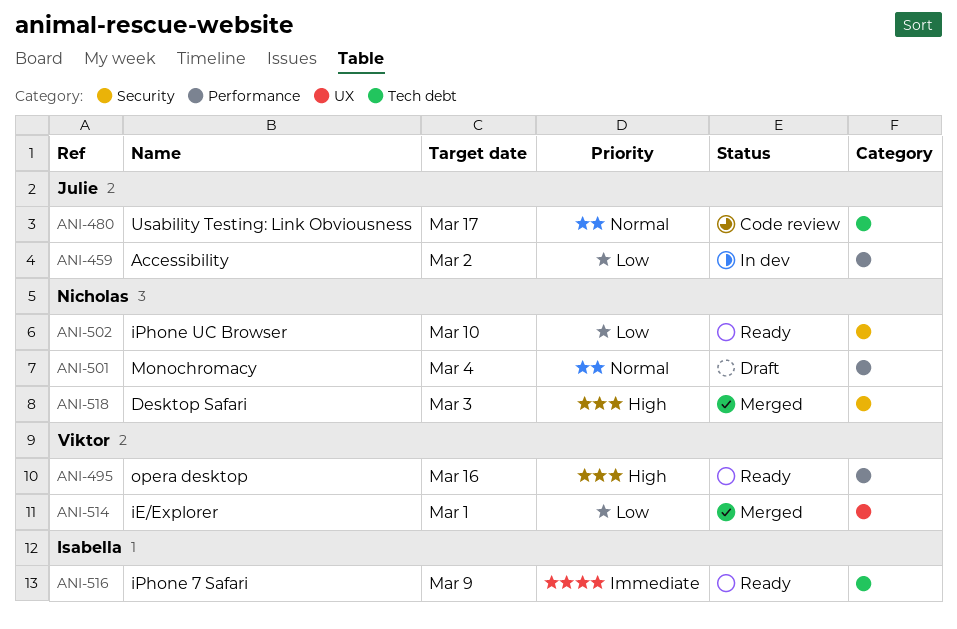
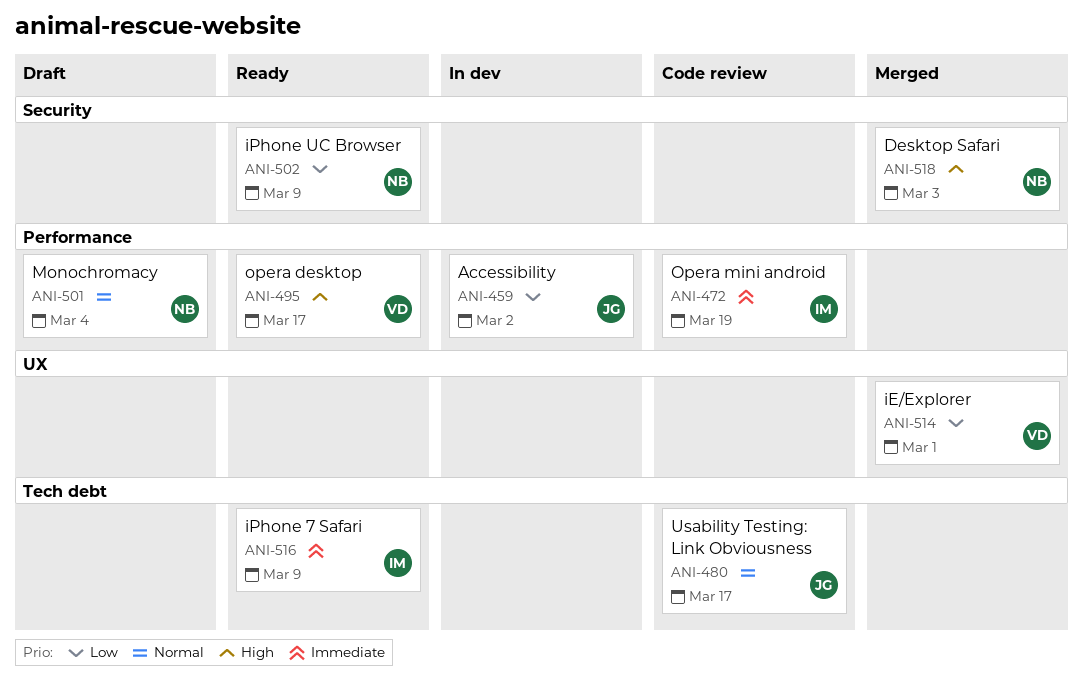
ANI-472: none -> present
ANI-495, due: Mar 16 -> Mar 17
ANI-502, due: Mar 10 -> Mar 9

